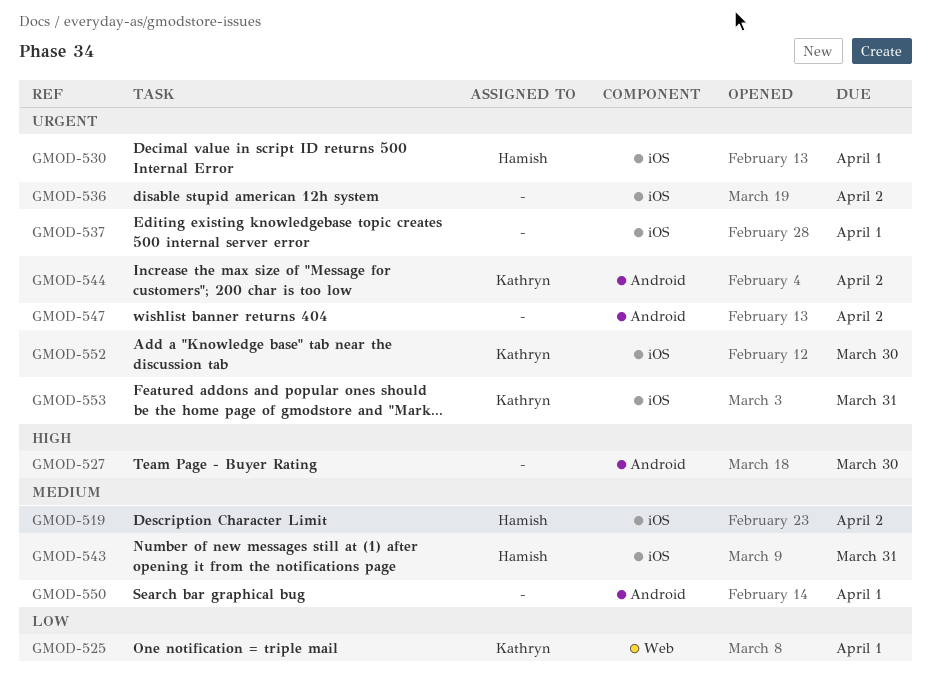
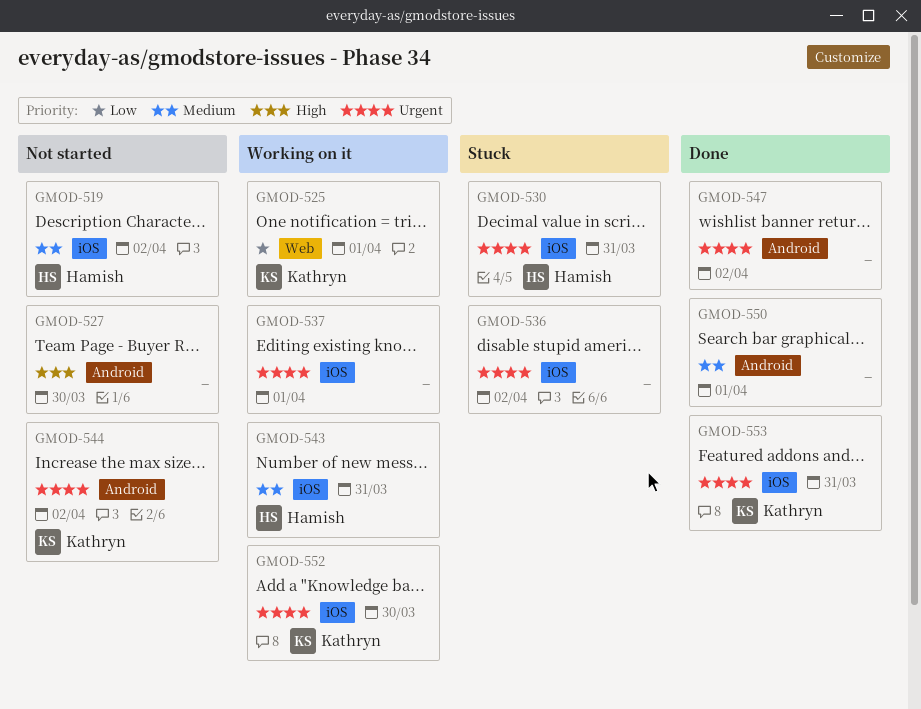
GMOD-530, due: Apr 1 -> Mar 31

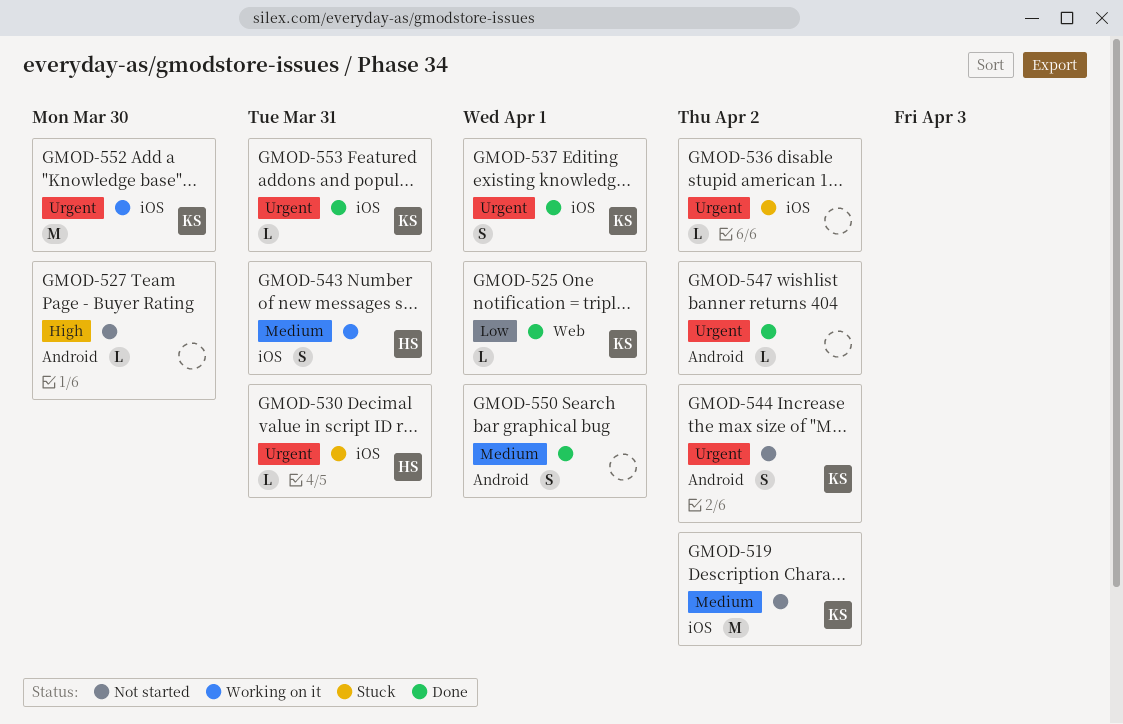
GMOD-519, owner: Hamish -> Kathryn
GMOD-525, status: Working on it -> Done
GMOD-537, status: Working on it -> Done
GMOD-537, owner: none -> Kathryn

